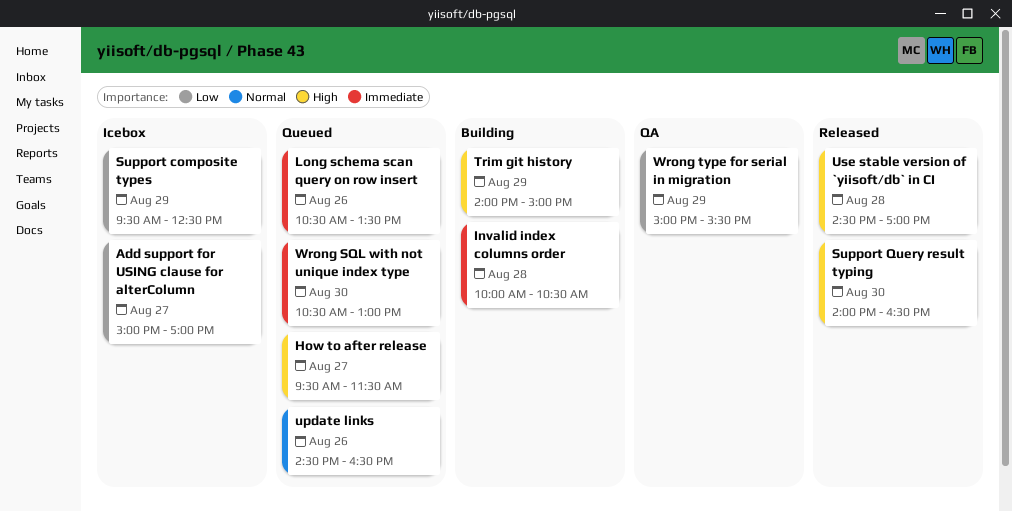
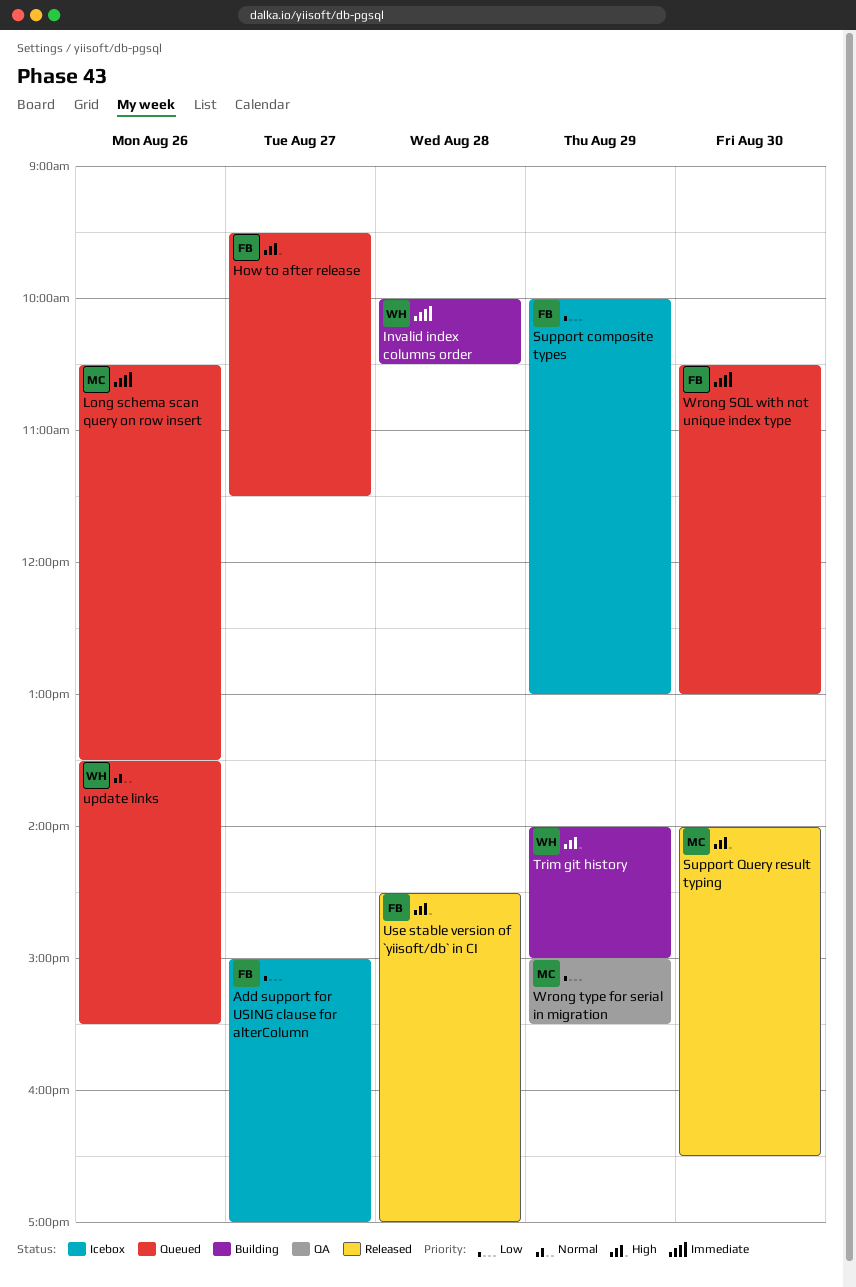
Support composite types, begins: 09:30 -> 10:00
Support composite types, ends: 12:30 -> 13:00
update links, begins: 14:30 -> 13:30
update links, ends: 16:30 -> 15:30

